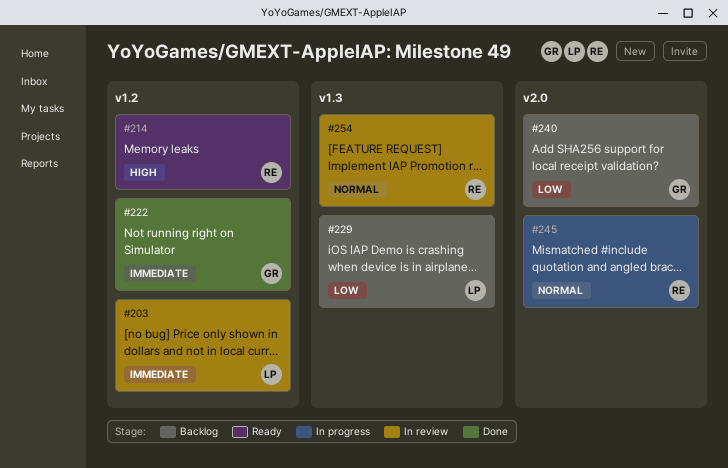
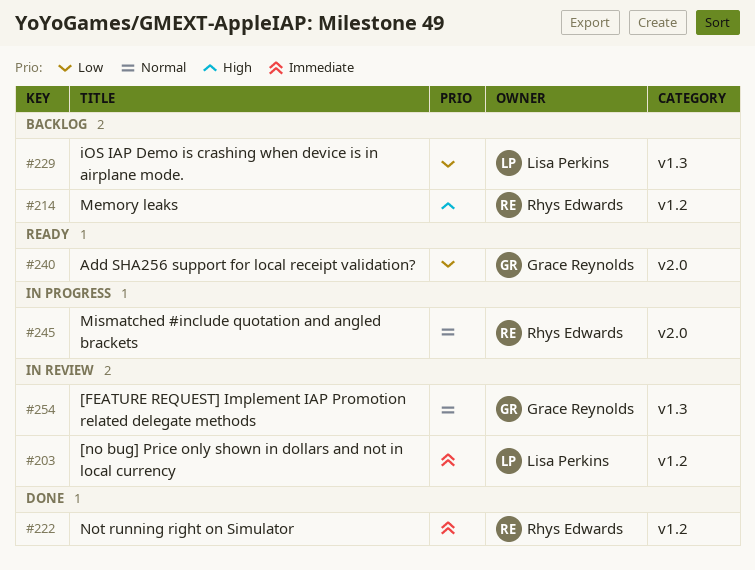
#214, status: Ready -> Backlog
#222, owner: Grace Reynolds -> Rhys Edwards
#240, status: Backlog -> Ready
#254, owner: Rhys Edwards -> Grace Reynolds

